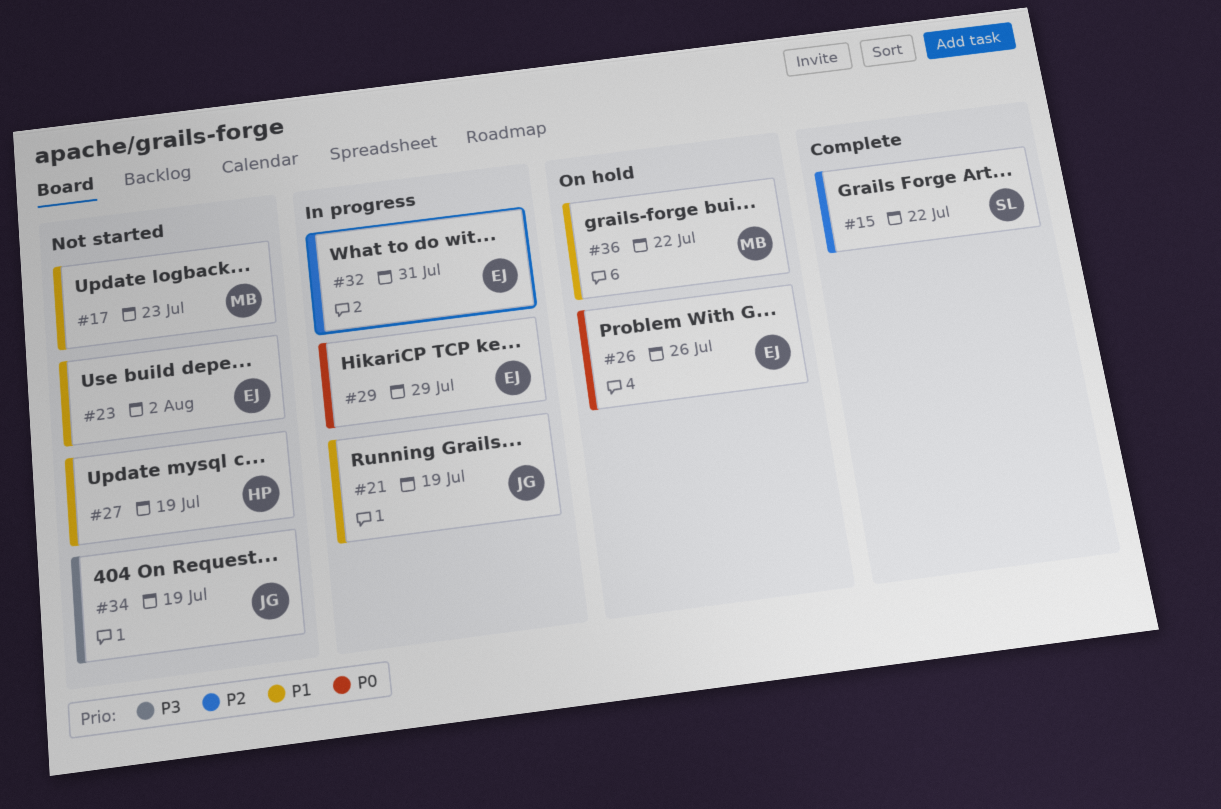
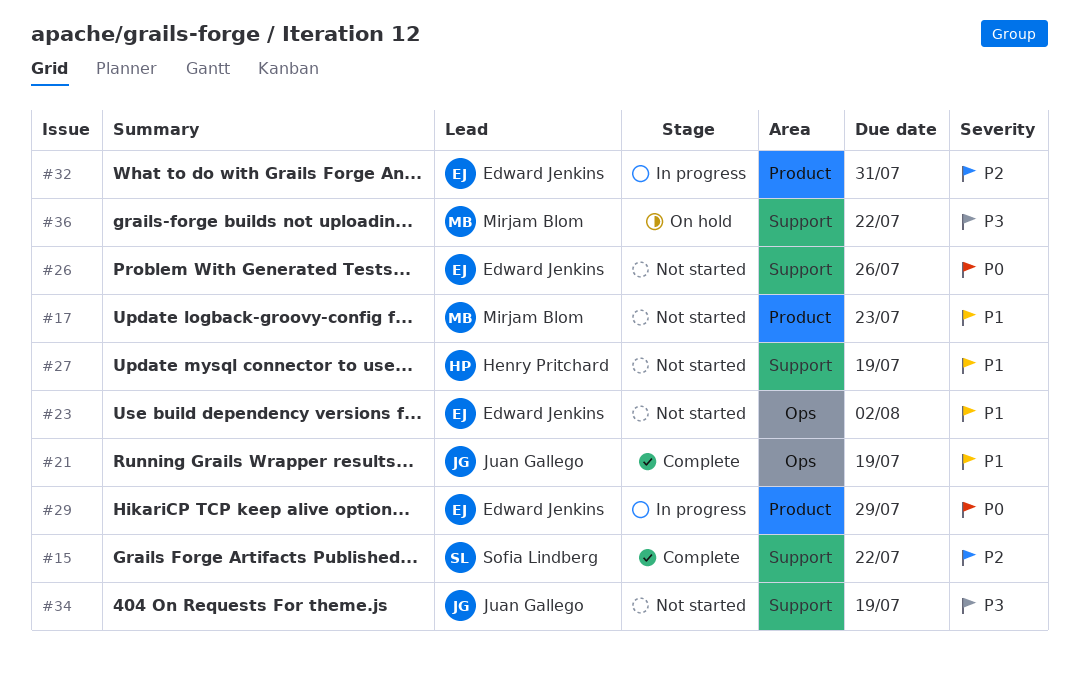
#21, status: In progress -> Complete
#26, status: On hold -> Not started
#36, priority: P1 -> P3

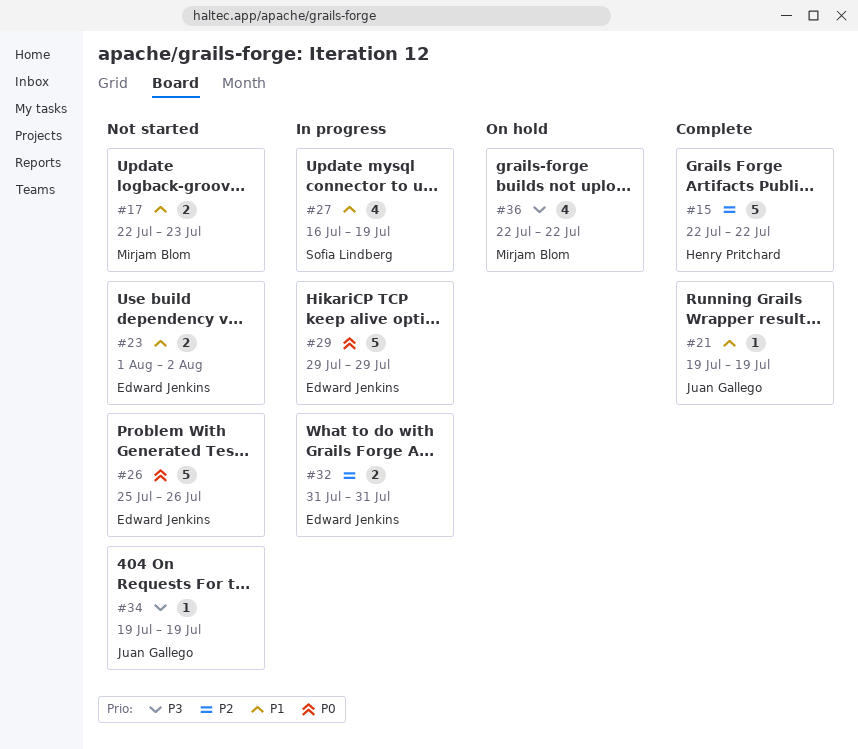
#15, owner: Sofia Lindberg -> Henry Pritchard
#27, status: Not started -> In progress
#27, owner: Henry Pritchard -> Sofia Lindberg

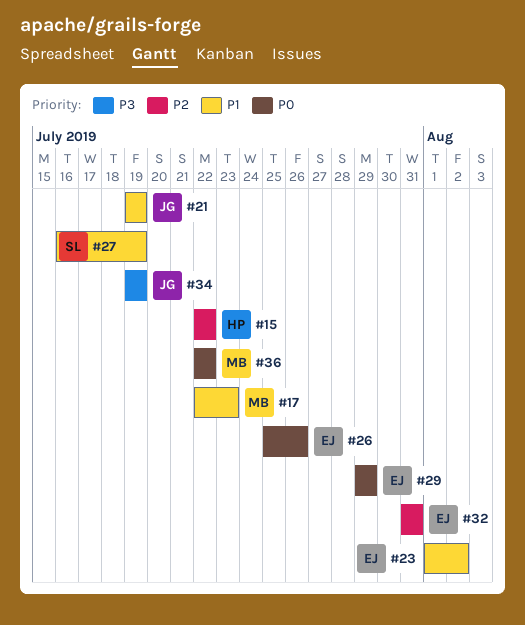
#36, priority: P3 -> P0

